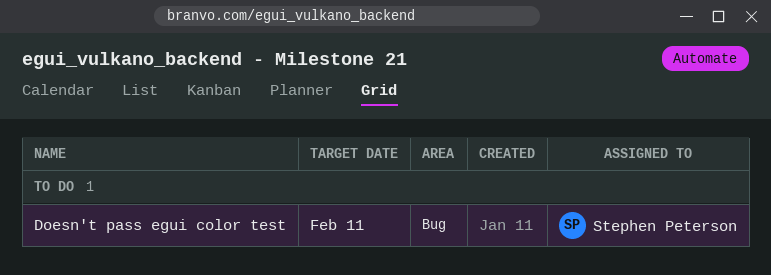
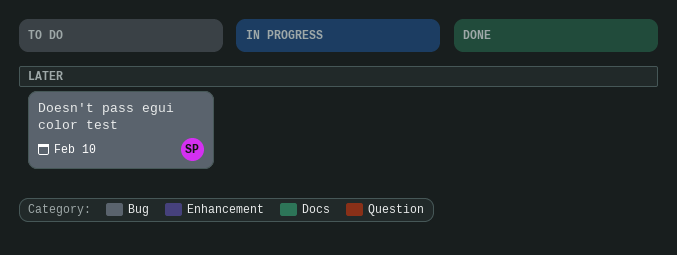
Doesn't pass egui color test, due: Feb 11 -> Feb 10

